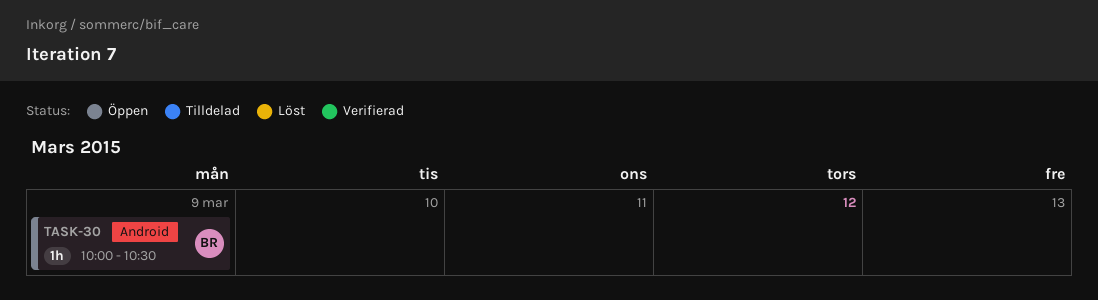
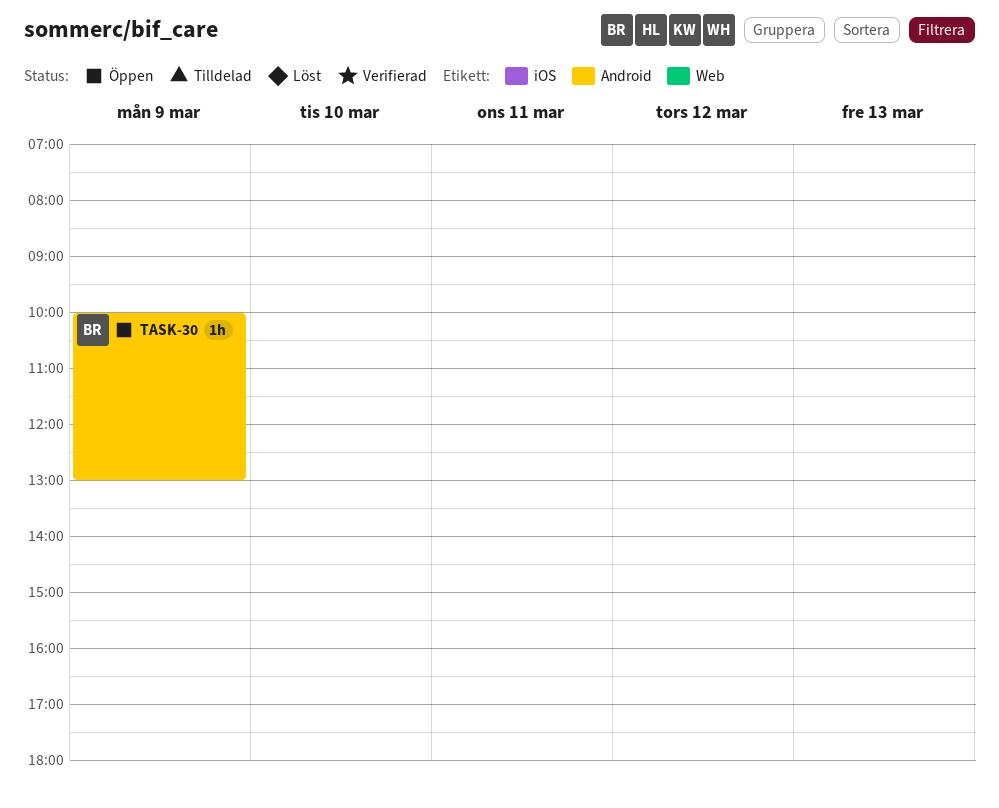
TASK-30, ends: 10:30 -> 13:00

